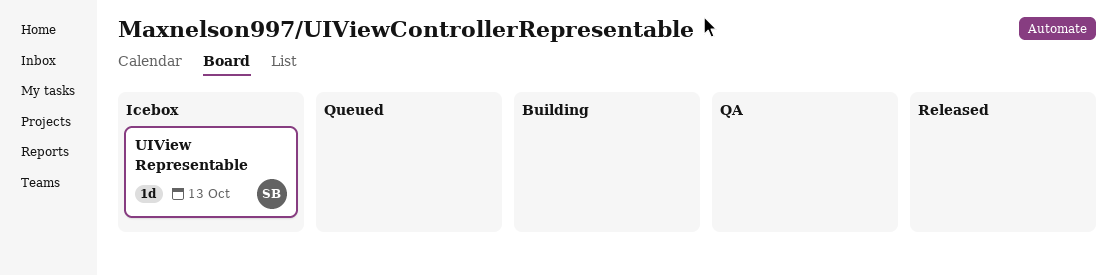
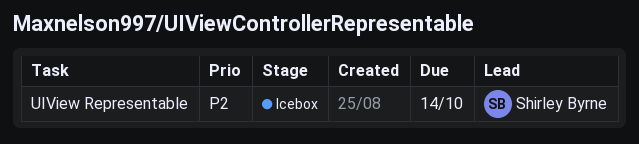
UIView Representable, due: Oct 13 -> Oct 14

